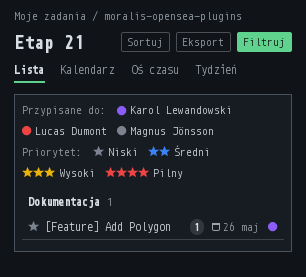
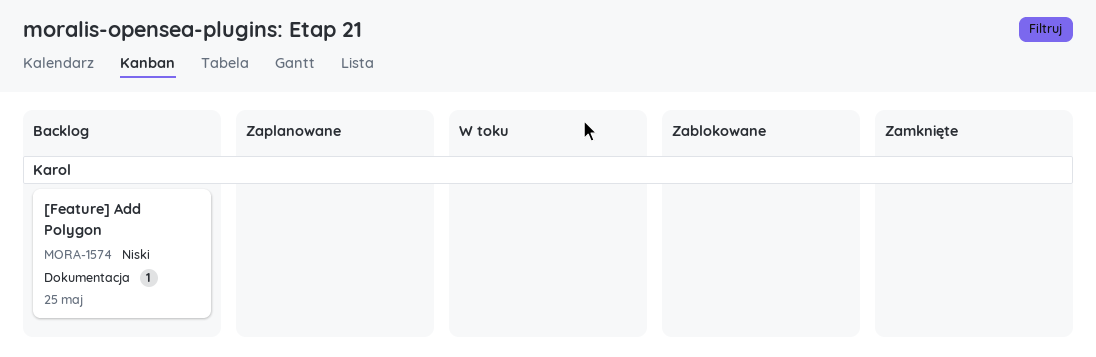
[Feature] Add Polygon, due: May 26 -> May 25

